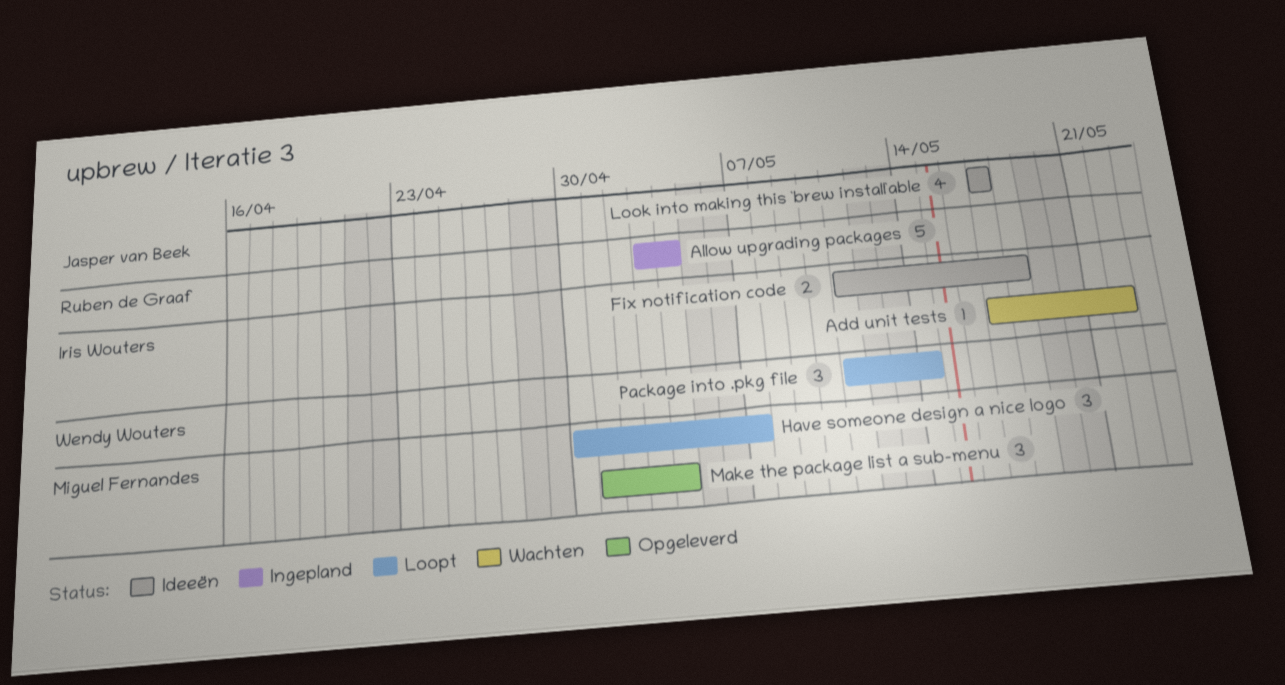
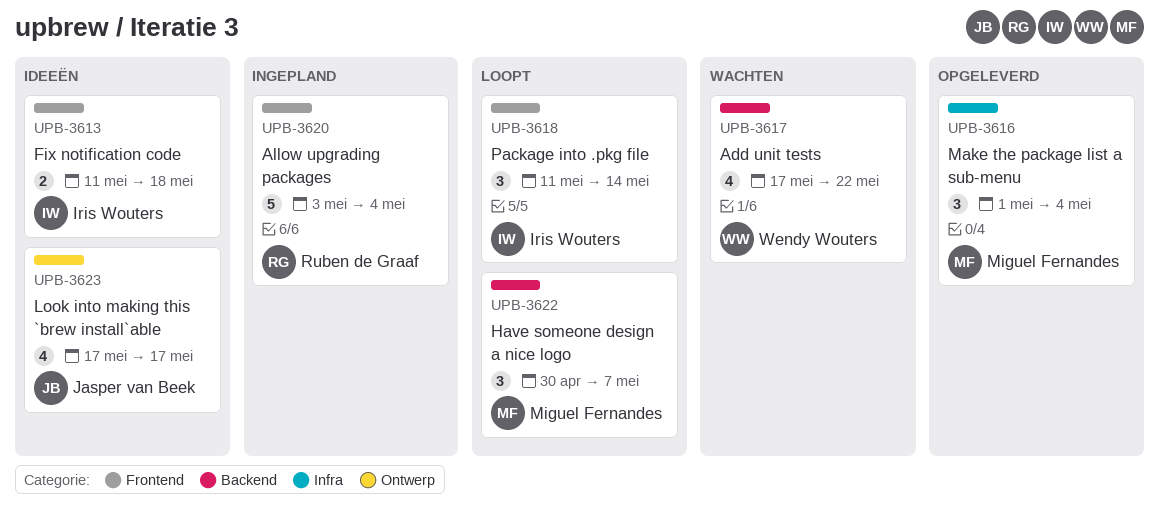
Add unit tests, owner: Iris Wouters -> Wendy Wouters
Add unit tests, estimate: 1 -> 4
Package into .pkg file, owner: Wendy Wouters -> Iris Wouters

